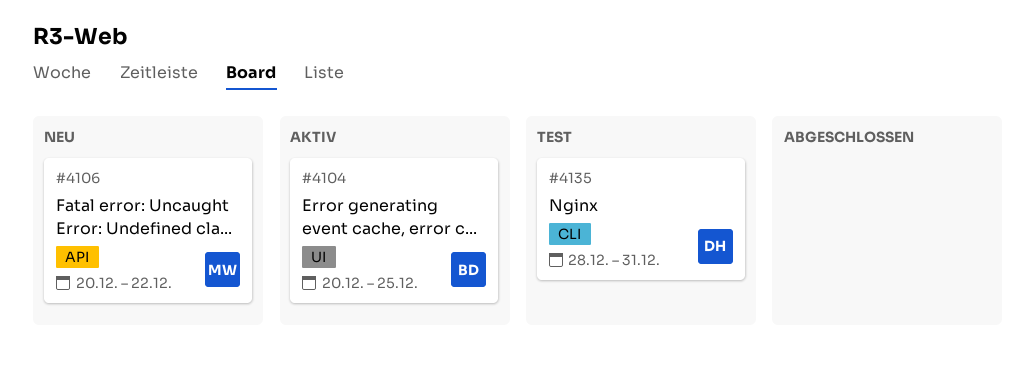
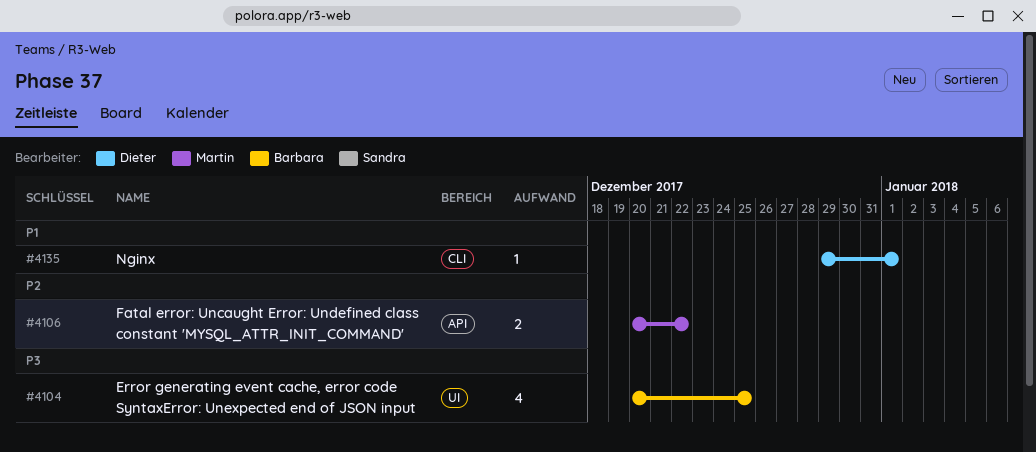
#4135, start: Dec 28 -> Dec 29
#4135, due: Dec 31 -> Jan 1

